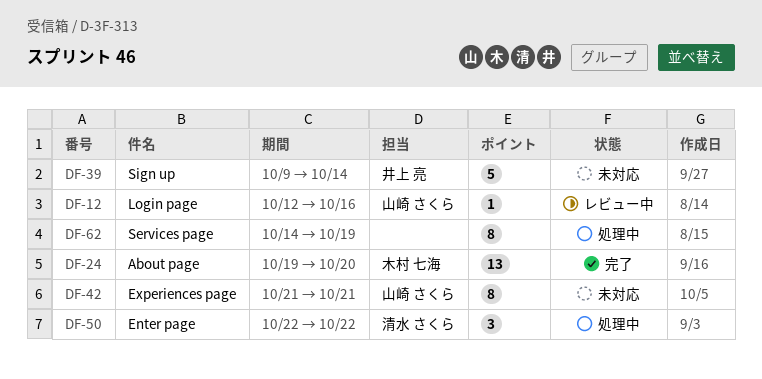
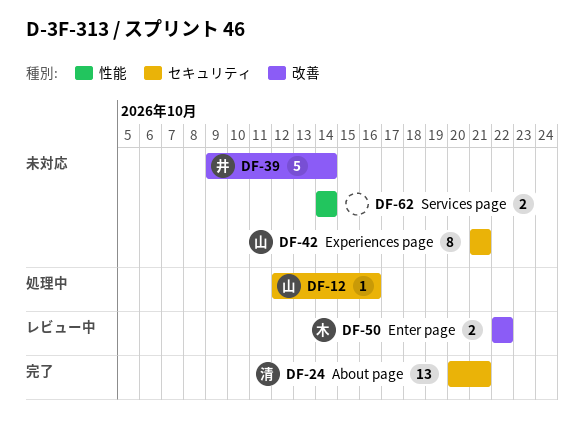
DF-12, status: レビュー中 -> 処理中
DF-24, owner: 木村 七海 -> 清水 さくら
DF-24, start: Oct 19 -> Oct 20
DF-24, due: Oct 20 -> Oct 21
DF-50, status: 処理中 -> レビュー中
DF-50, owner: 清水 さくら -> 木村 七海
DF-50, estimate: 3 -> 2
DF-62, status: 処理中 -> 未対応
DF-62, estimate: 8 -> 2
DF-62, due: Oct 19 -> Oct 14

